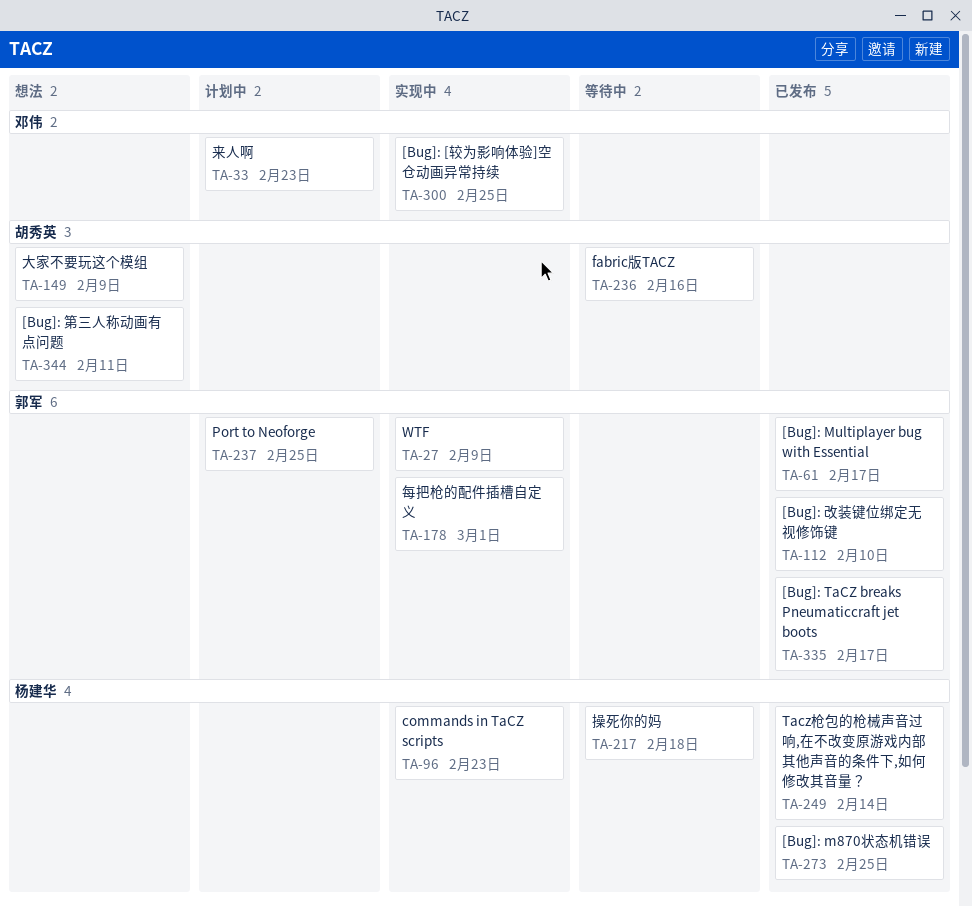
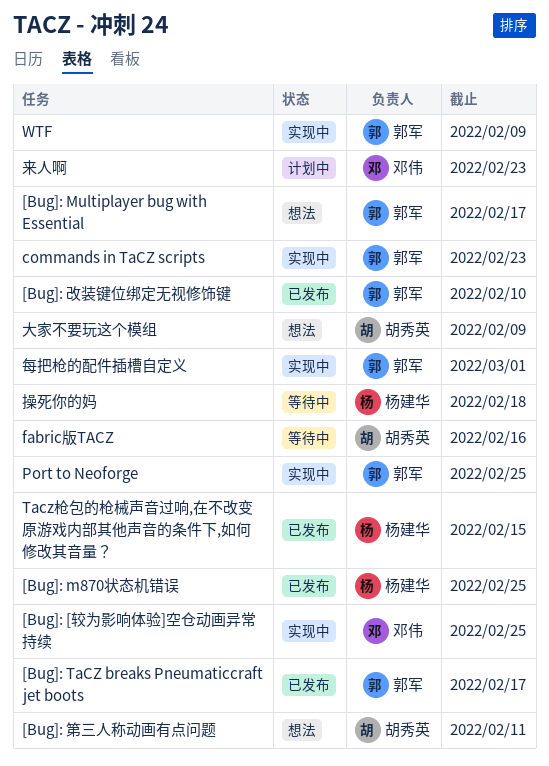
[Bug]: Multiplayer bug with Essential, status: 已发布 -> 想法
commands in TaCZ scripts, owner: 杨建华 -> 郭军
Port to Neoforge, status: 计划中 -> 实现中
Tacz枪包的枪械声音过响,在不改变原游戏内部其他声音的条件下,如何修改其音量？, due: Feb 14 -> Feb 15

